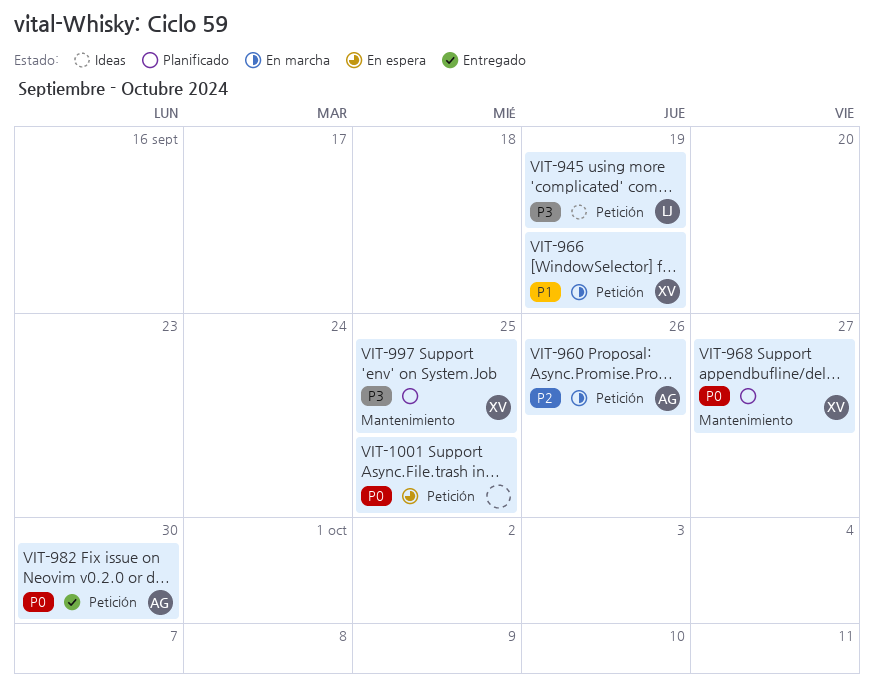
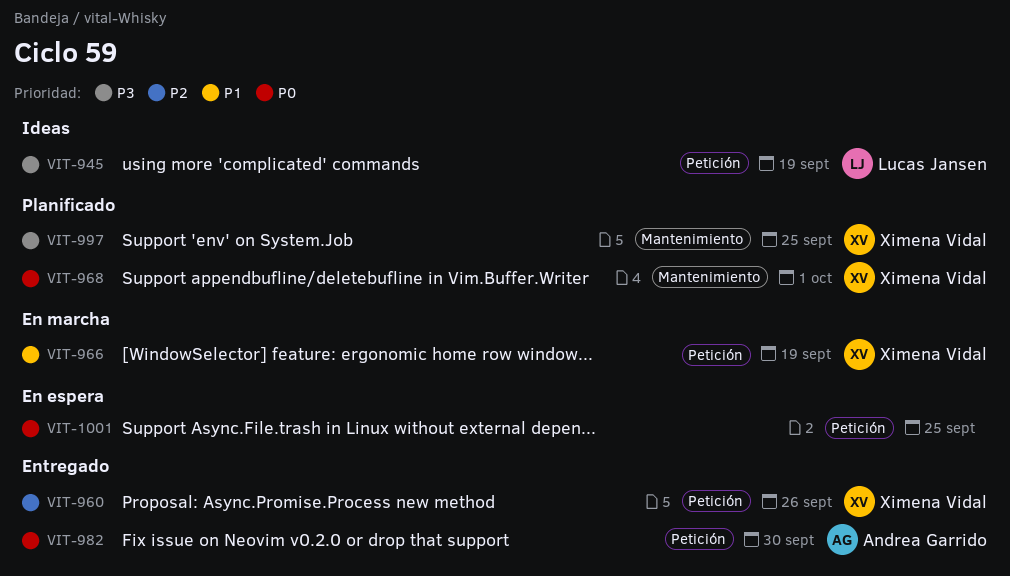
VIT-960, status: En marcha -> Entregado
VIT-960, owner: Andrea Garrido -> Ximena Vidal
VIT-968, due: Sep 27 -> Oct 1

